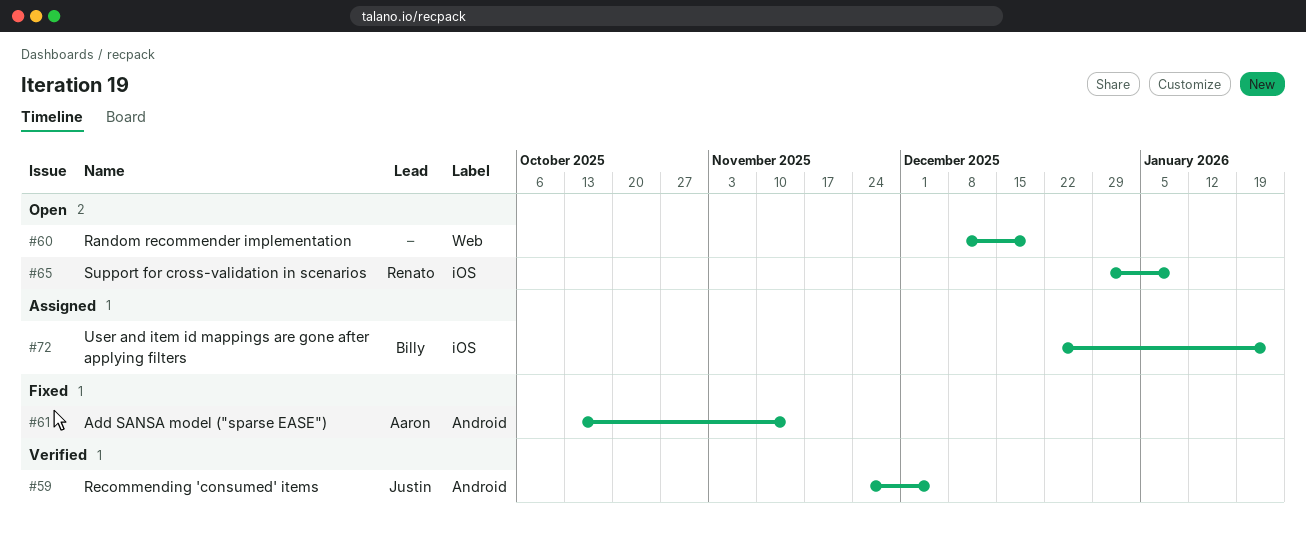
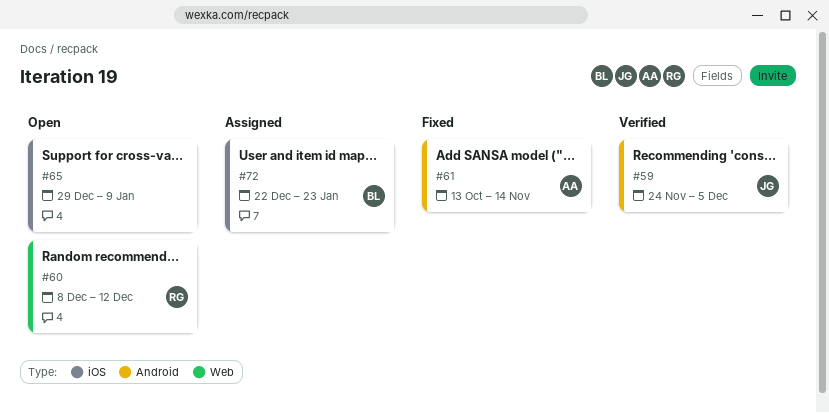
#60, owner: none -> Renato
#60, due: Dec 19 -> Dec 12
#65, owner: Renato -> none

